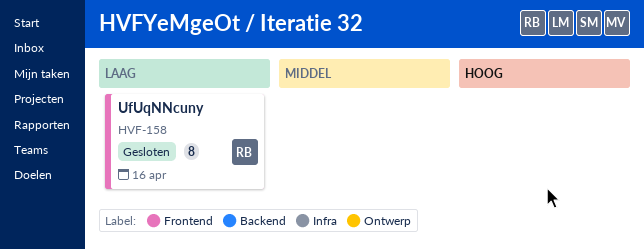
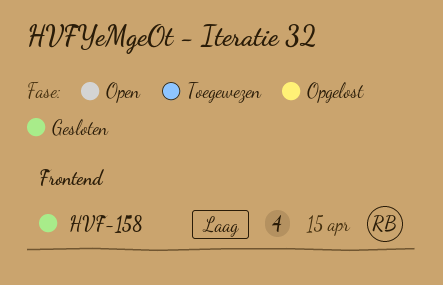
HVF-158, estimate: 8 -> 4
HVF-158, due: Apr 16 -> Apr 15

